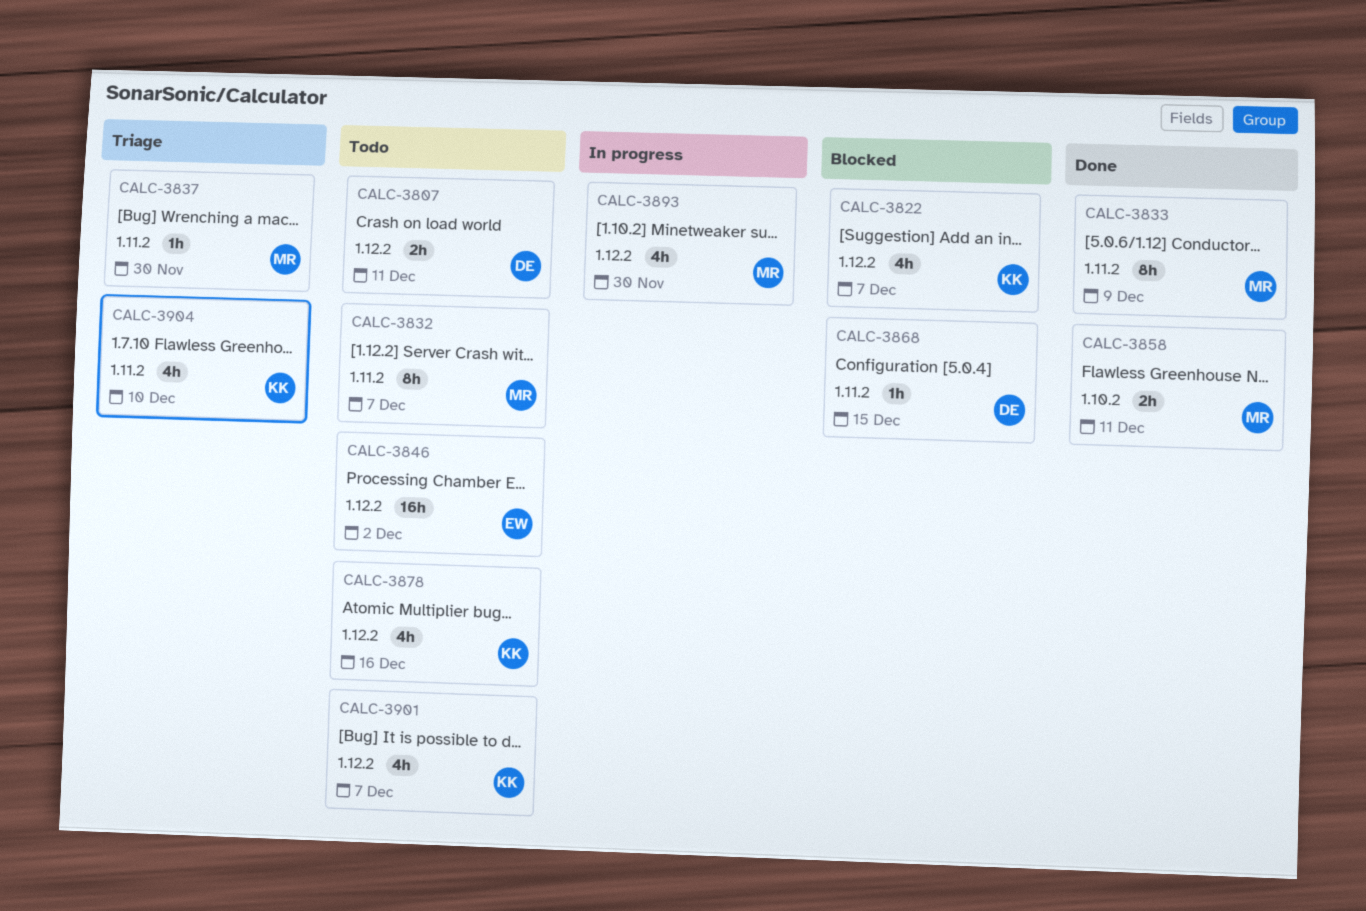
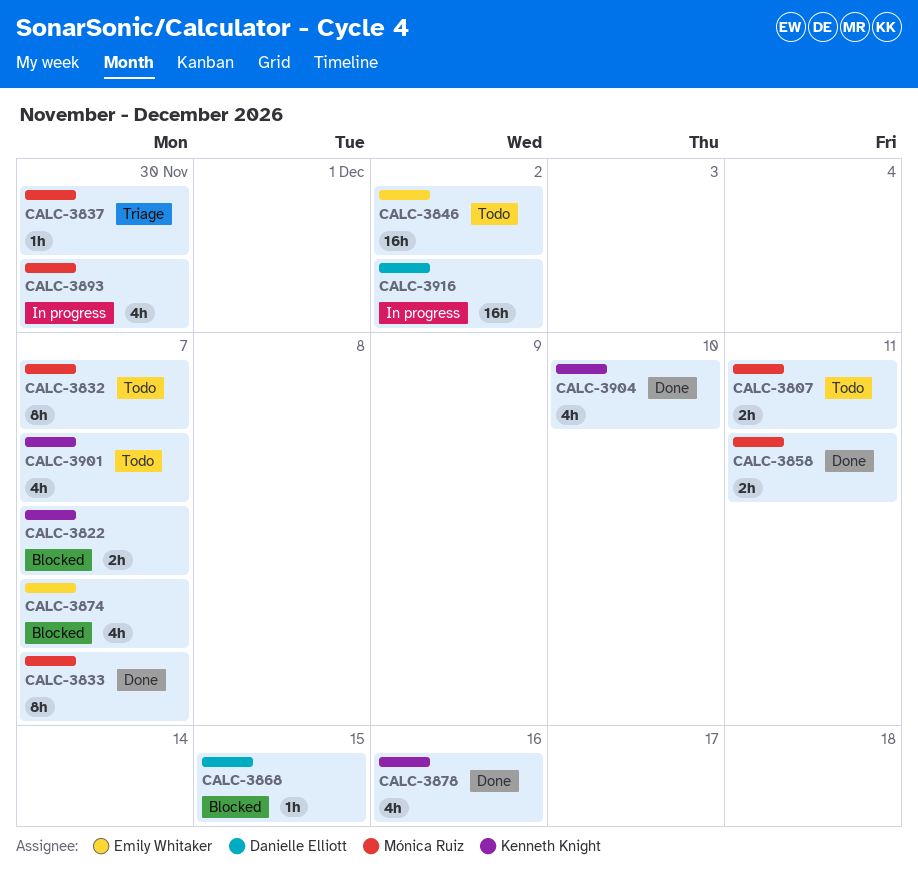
CALC-3807, owner: Danielle Elliott -> Mónica Ruiz
CALC-3822, estimate: 4h -> 2h
CALC-3833, due: Dec 9 -> Dec 7
CALC-3874: none -> present
CALC-3878, status: Todo -> Done
CALC-3904, status: Triage -> Done
CALC-3916: none -> present

